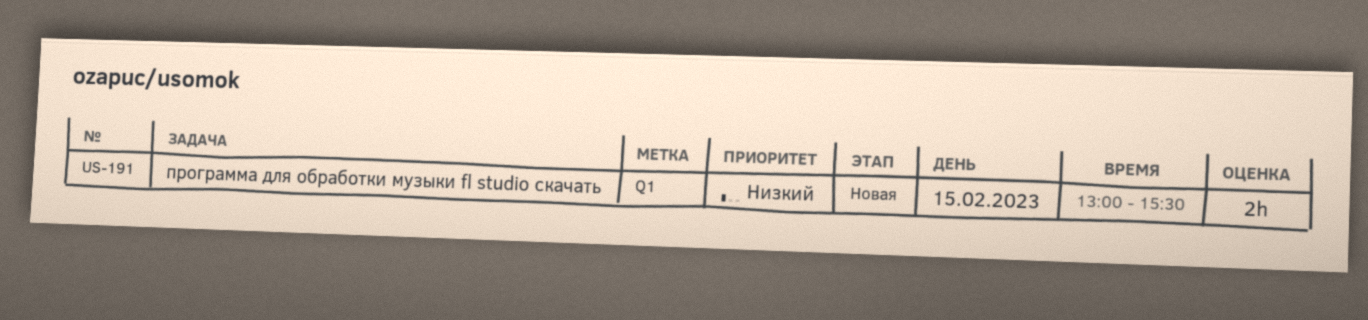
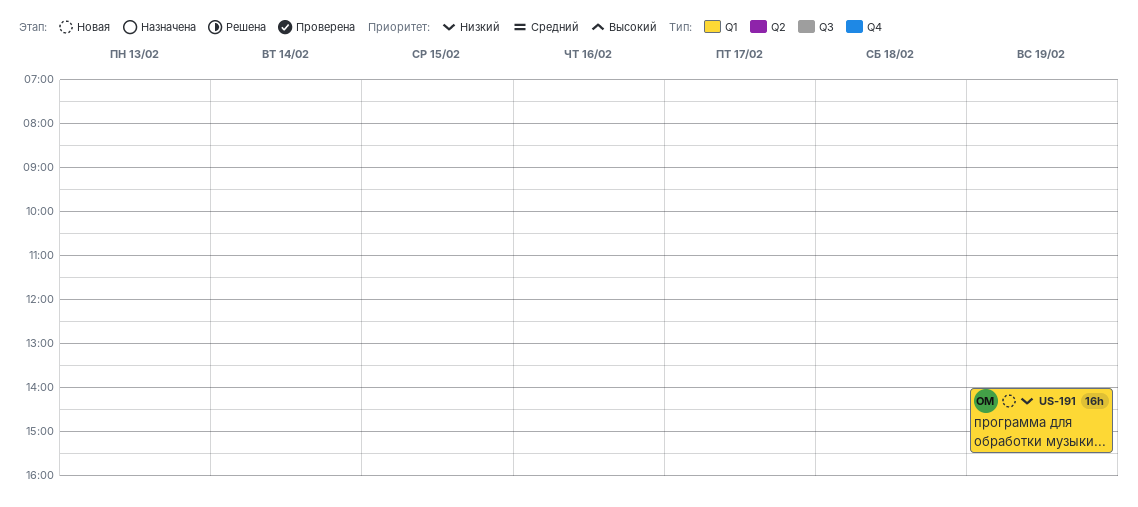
US-191, estimate: 2h -> 16h
US-191, day: Feb 15 -> Feb 19
US-191, begins: 13:00 -> 14:00

